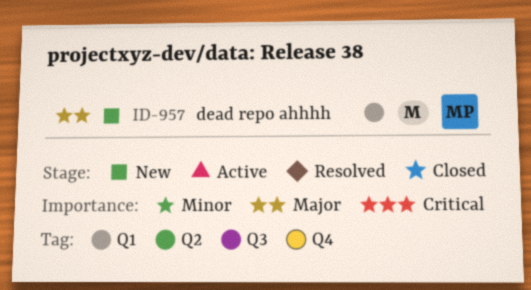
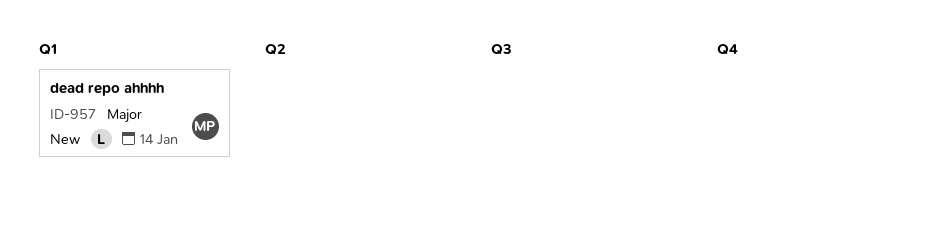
ID-957, estimate: M -> L

